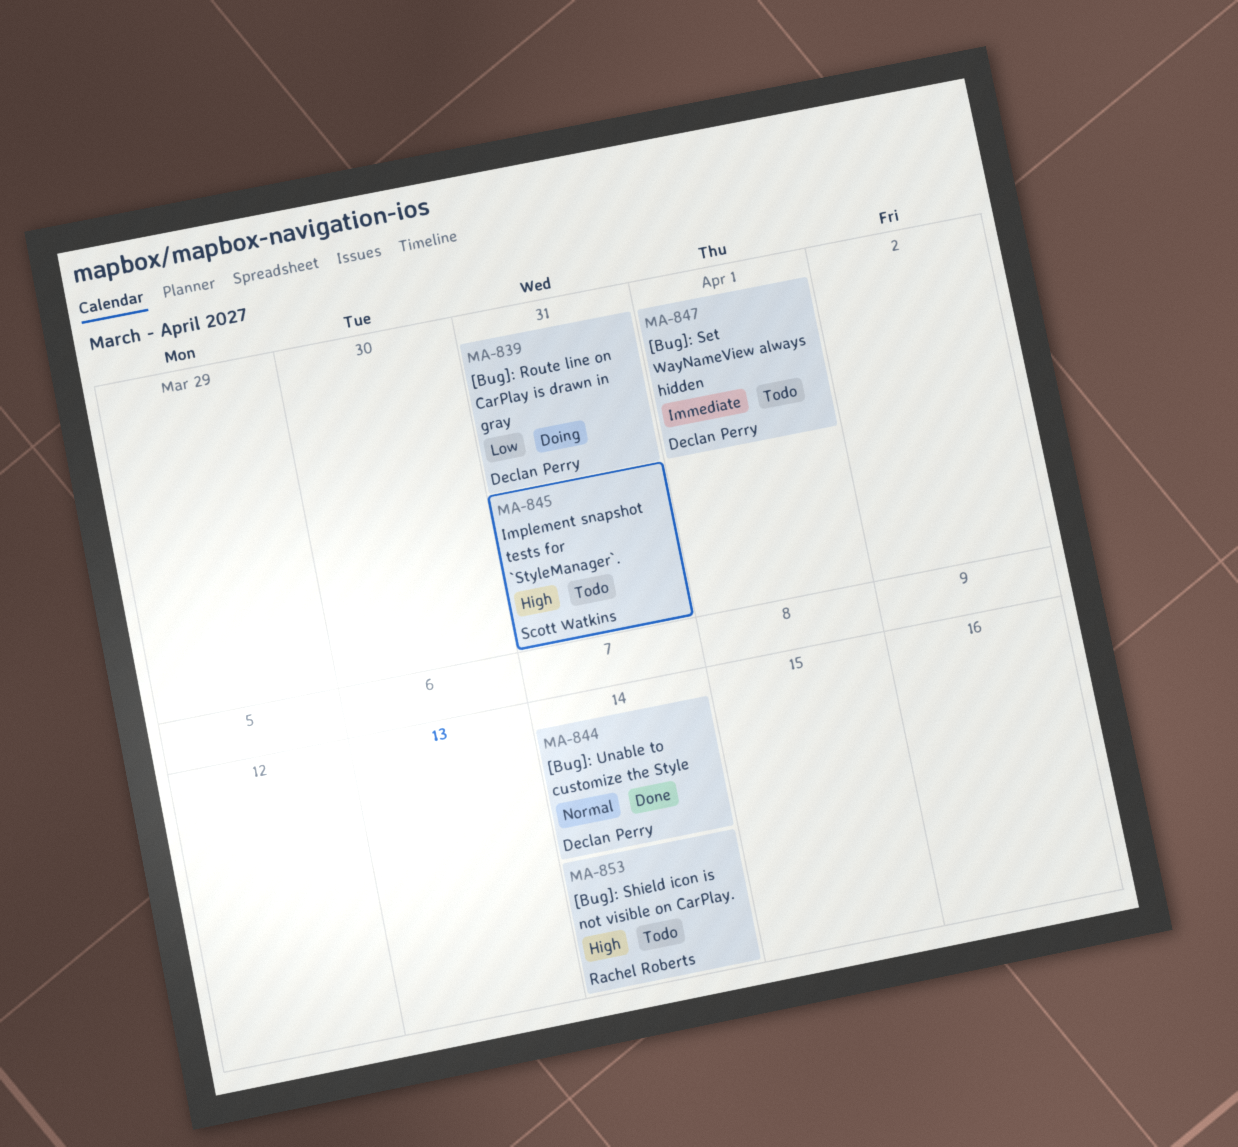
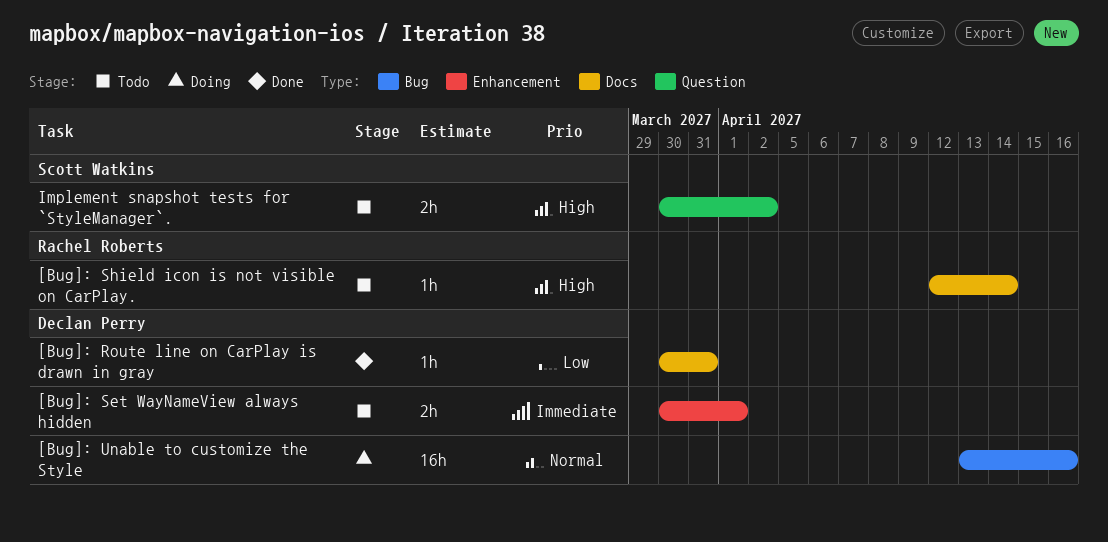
[Bug]: Route line on CarPlay is drawn in gray, status: Doing -> Done
[Bug]: Unable to customize the Style, status: Done -> Doing
[Bug]: Unable to customize the Style, due: Apr 14 -> Apr 16
Implement snapshot tests for `StyleManager`., due: Mar 31 -> Apr 2

